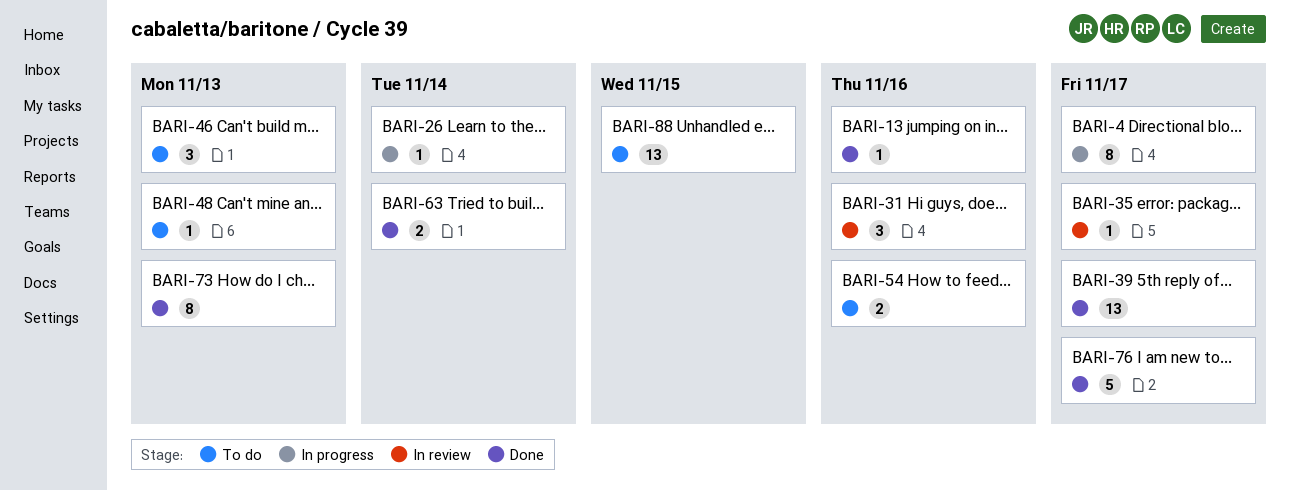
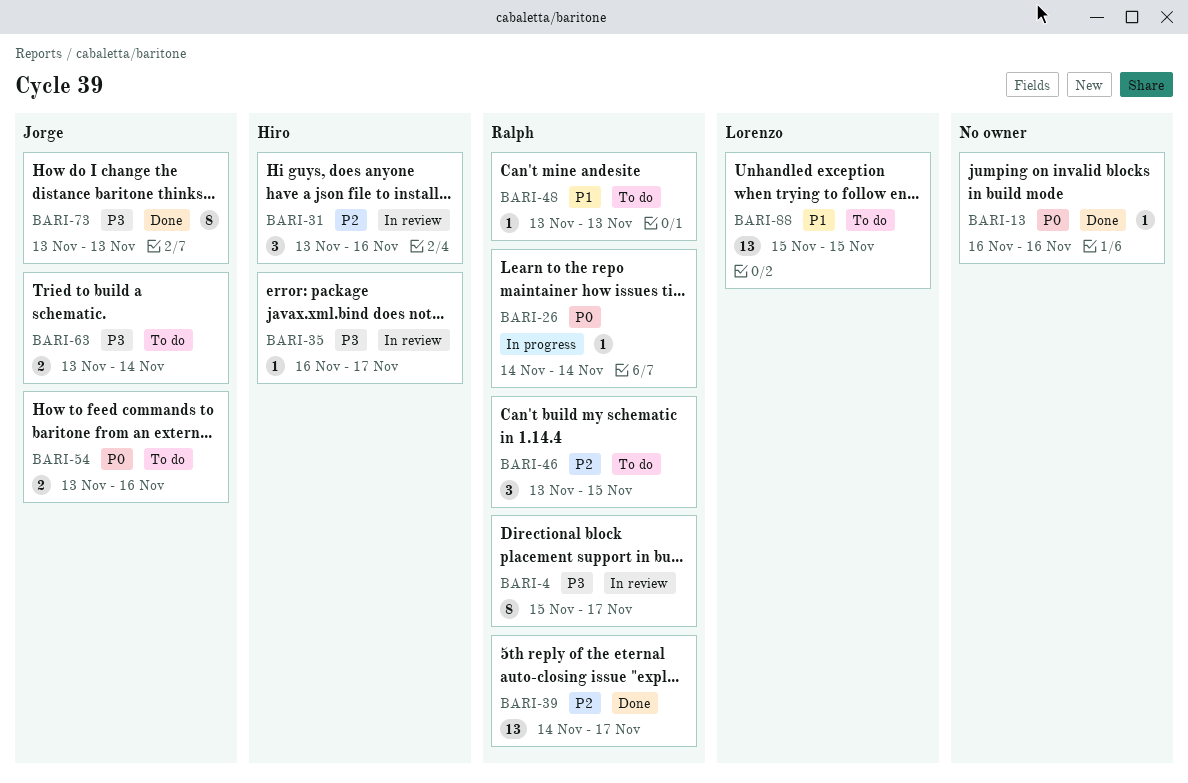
BARI-4, status: In progress -> In review
BARI-46, due: Nov 13 -> Nov 15
BARI-63, status: Done -> To do
BARI-76: present -> none

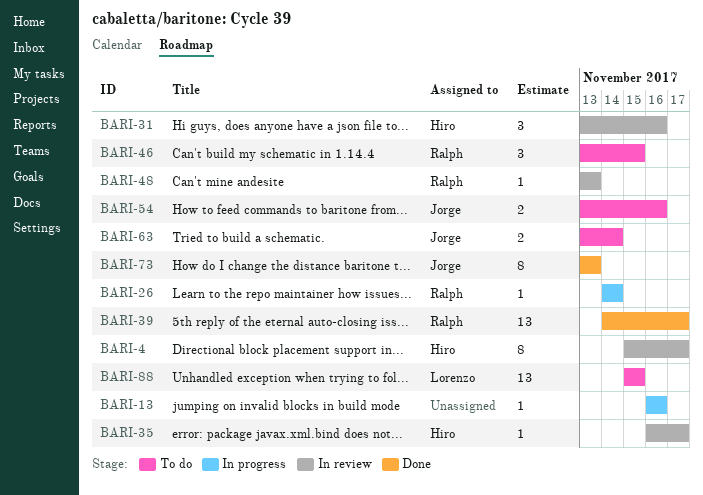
BARI-4, owner: Ralph -> Hiro
BARI-13, status: Done -> In progress
BARI-48, status: To do -> In review

